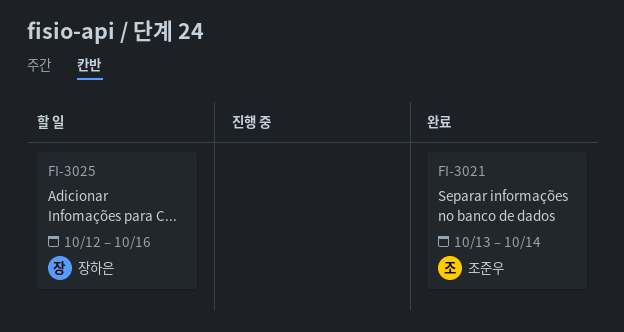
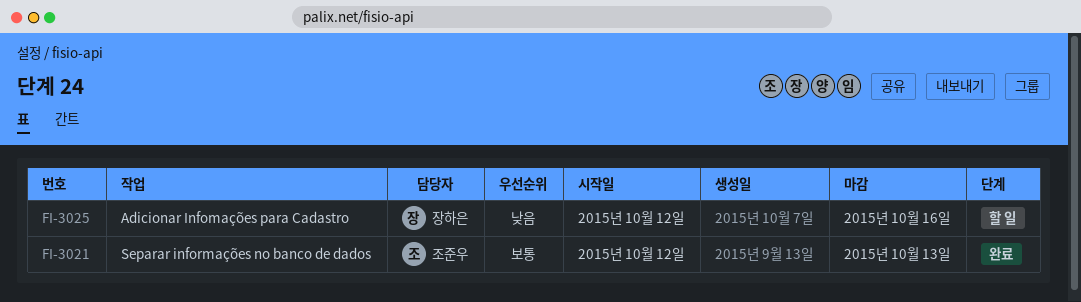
FI-3021, start: Oct 13 -> Oct 12
FI-3021, due: Oct 14 -> Oct 13

